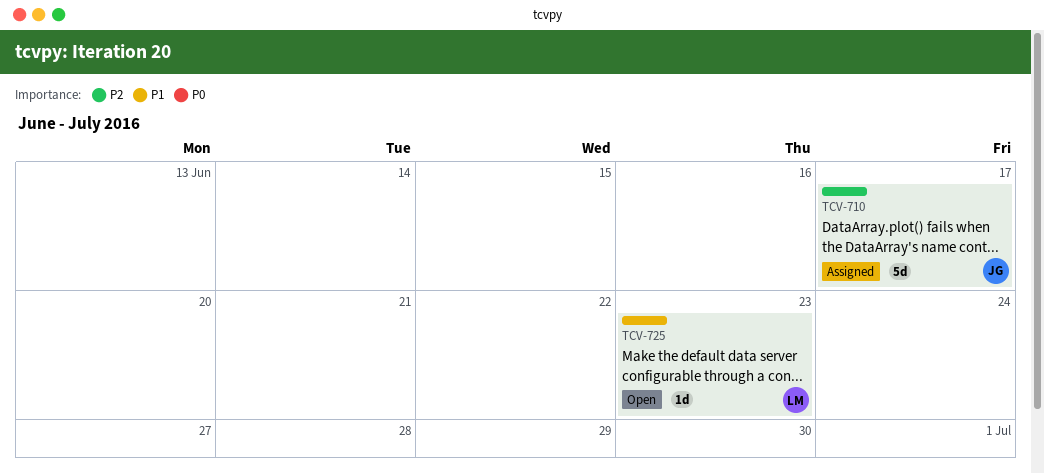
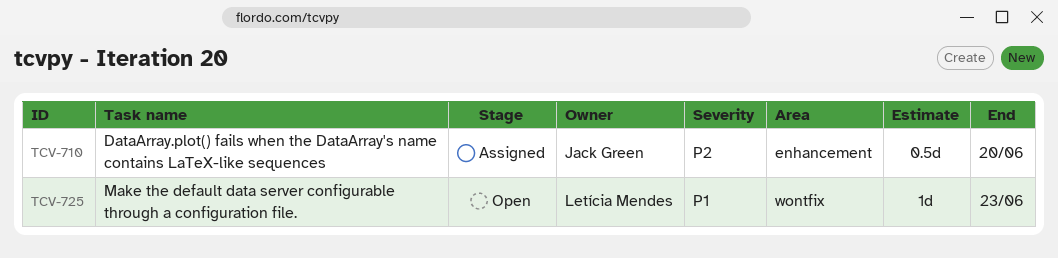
TCV-710, estimate: 5d -> 0.5d
TCV-710, due: Jun 17 -> Jun 20

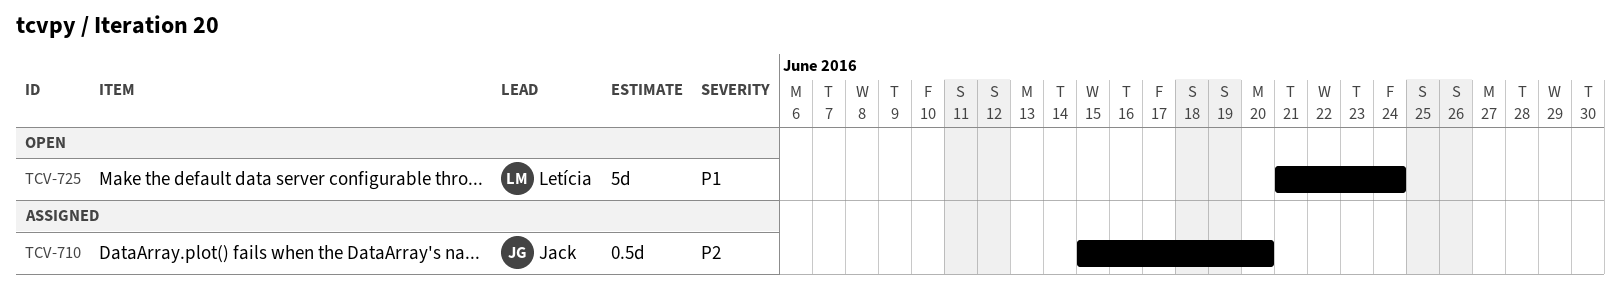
TCV-725, estimate: 1d -> 5d
TCV-725, due: Jun 23 -> Jun 24

